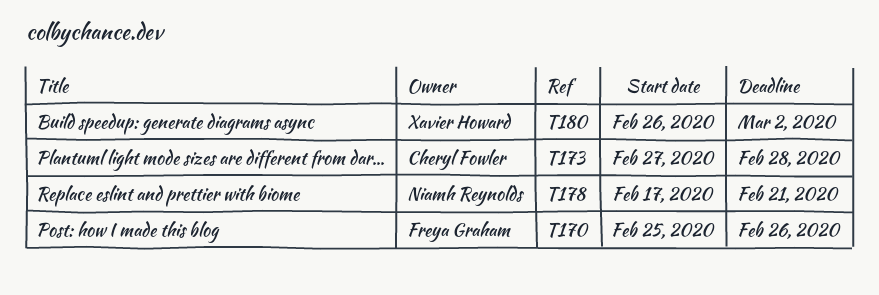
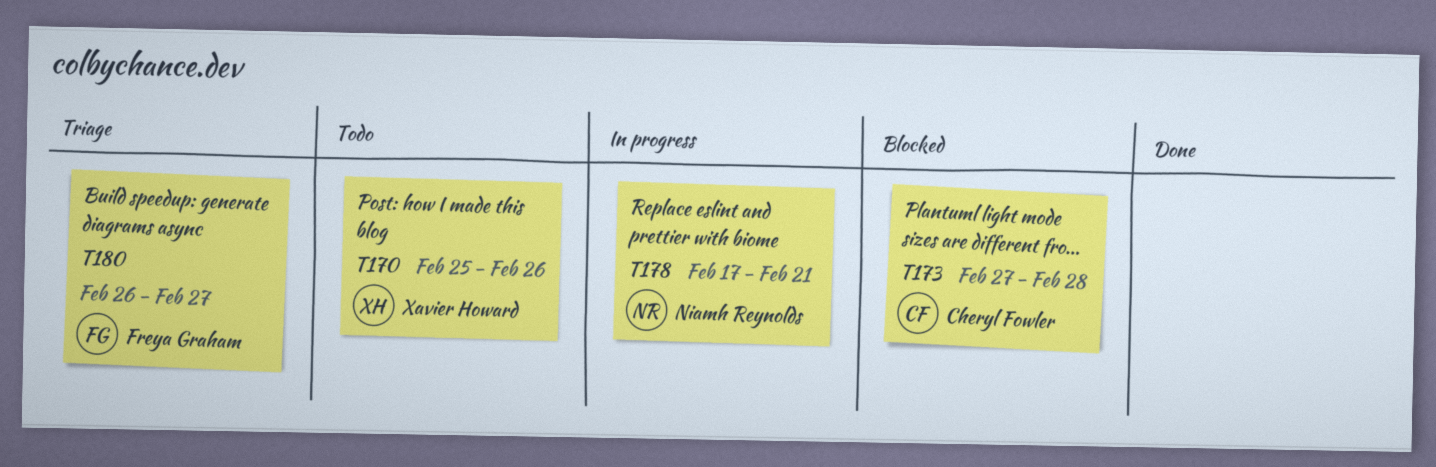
T170, owner: Freya Graham -> Xavier Howard
T180, owner: Xavier Howard -> Freya Graham
T180, due: Mar 2 -> Feb 27

